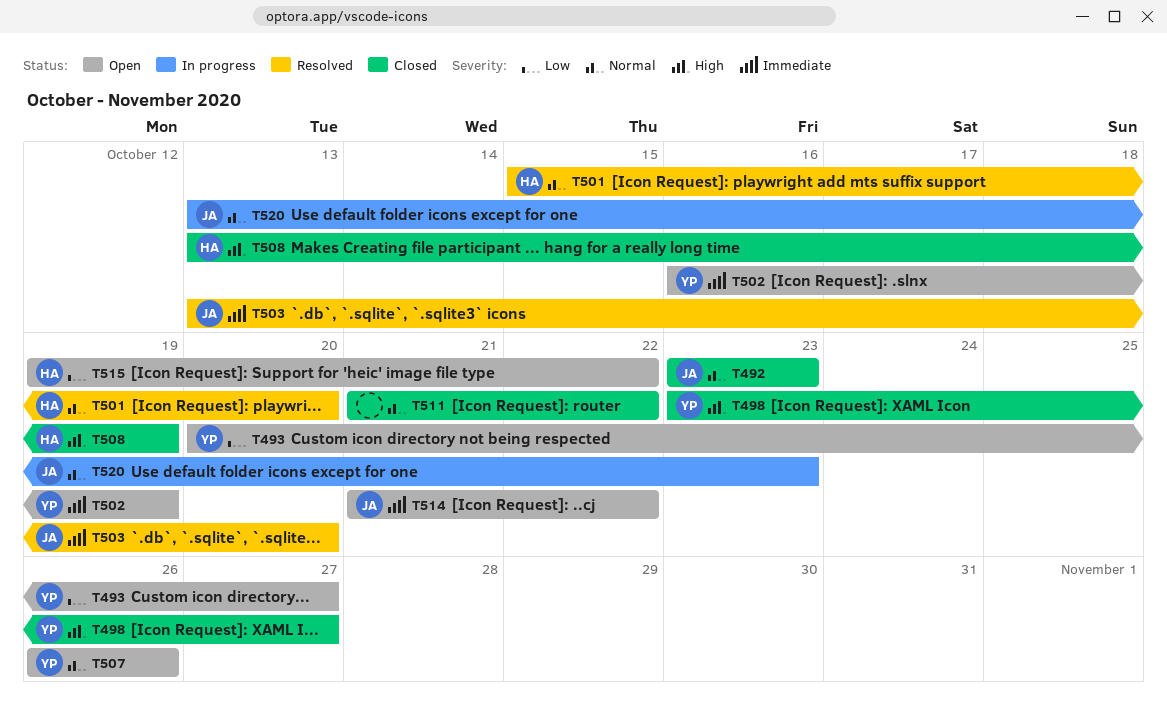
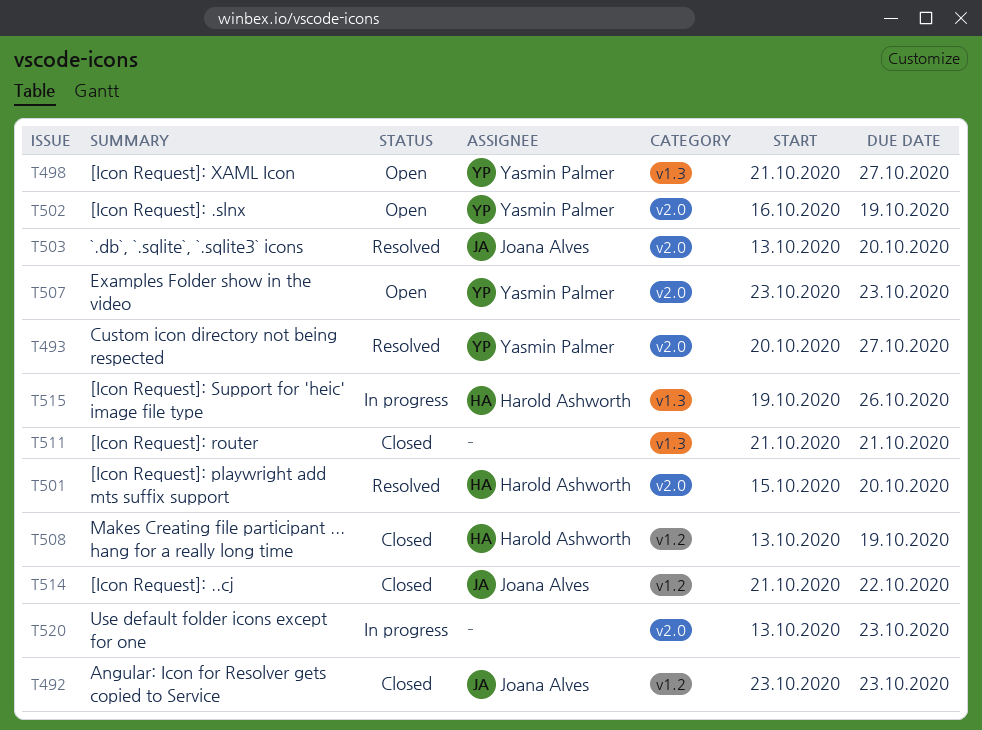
T493, status: Open -> Resolved
T498, status: Closed -> Open
T498, start: Oct 23 -> Oct 21
T507, start: Oct 26 -> Oct 23
T507, due: Oct 26 -> Oct 23
T511, due: Oct 22 -> Oct 21
T514, status: Open -> Closed
T515, status: Open -> In progress
T515, due: Oct 22 -> Oct 26
T520, owner: Joana Alves -> none

